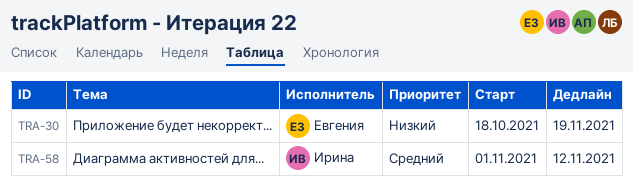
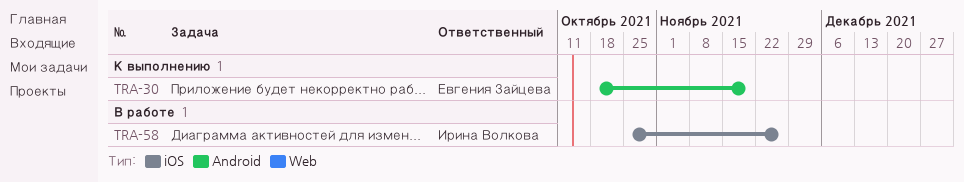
TRA-58, start: Nov 1 -> Oct 25
TRA-58, due: Nov 12 -> Nov 26

